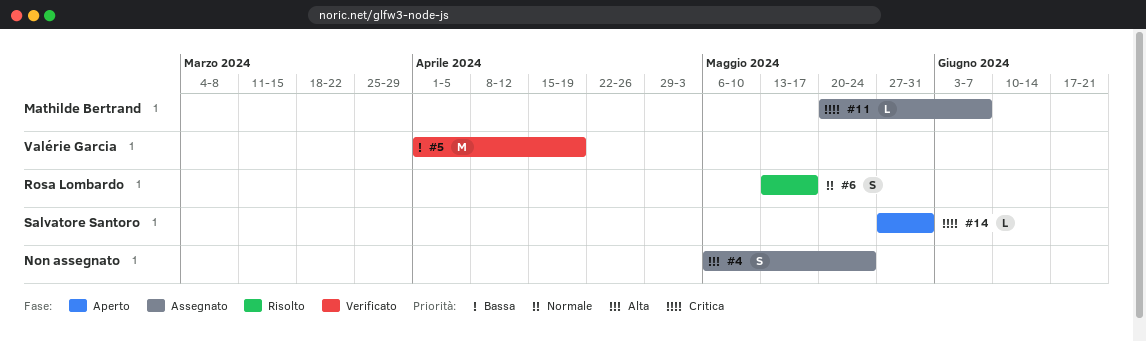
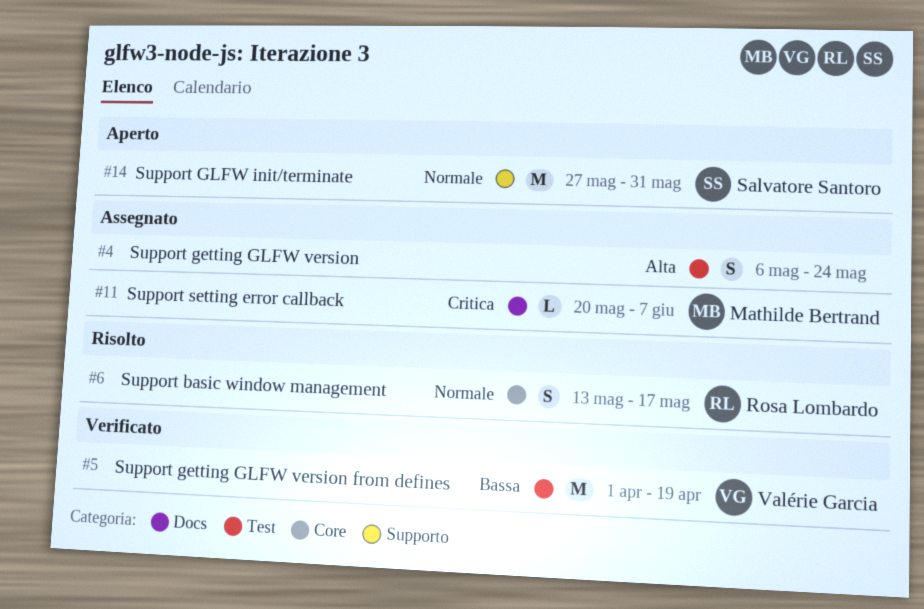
#14, priority: Critica -> Normale
#14, estimate: L -> M

